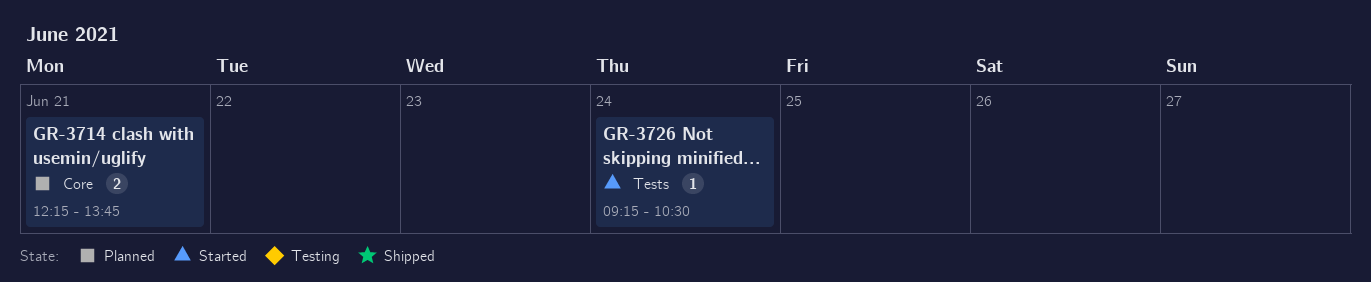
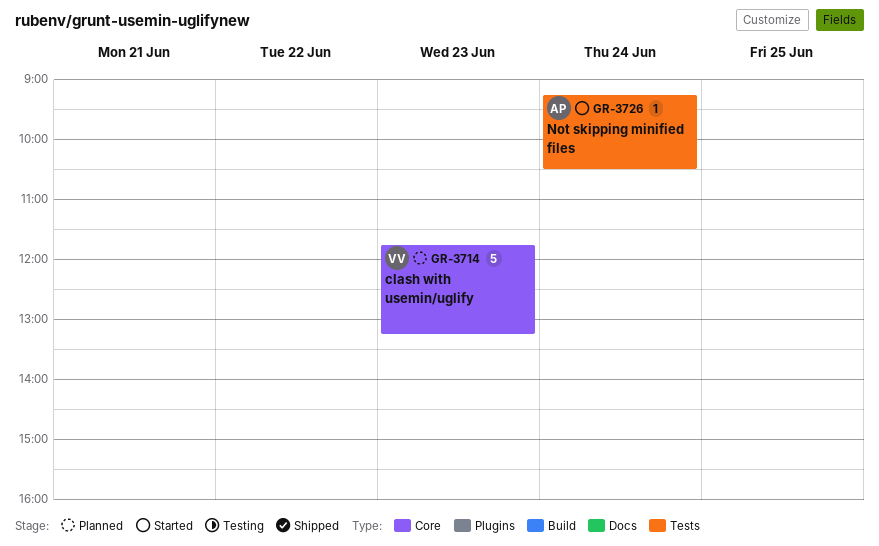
GR-3714, estimate: 2 -> 5
GR-3714, day: Jun 21 -> Jun 23
GR-3714, begins: 12:15 -> 11:45
GR-3714, ends: 13:45 -> 13:15

